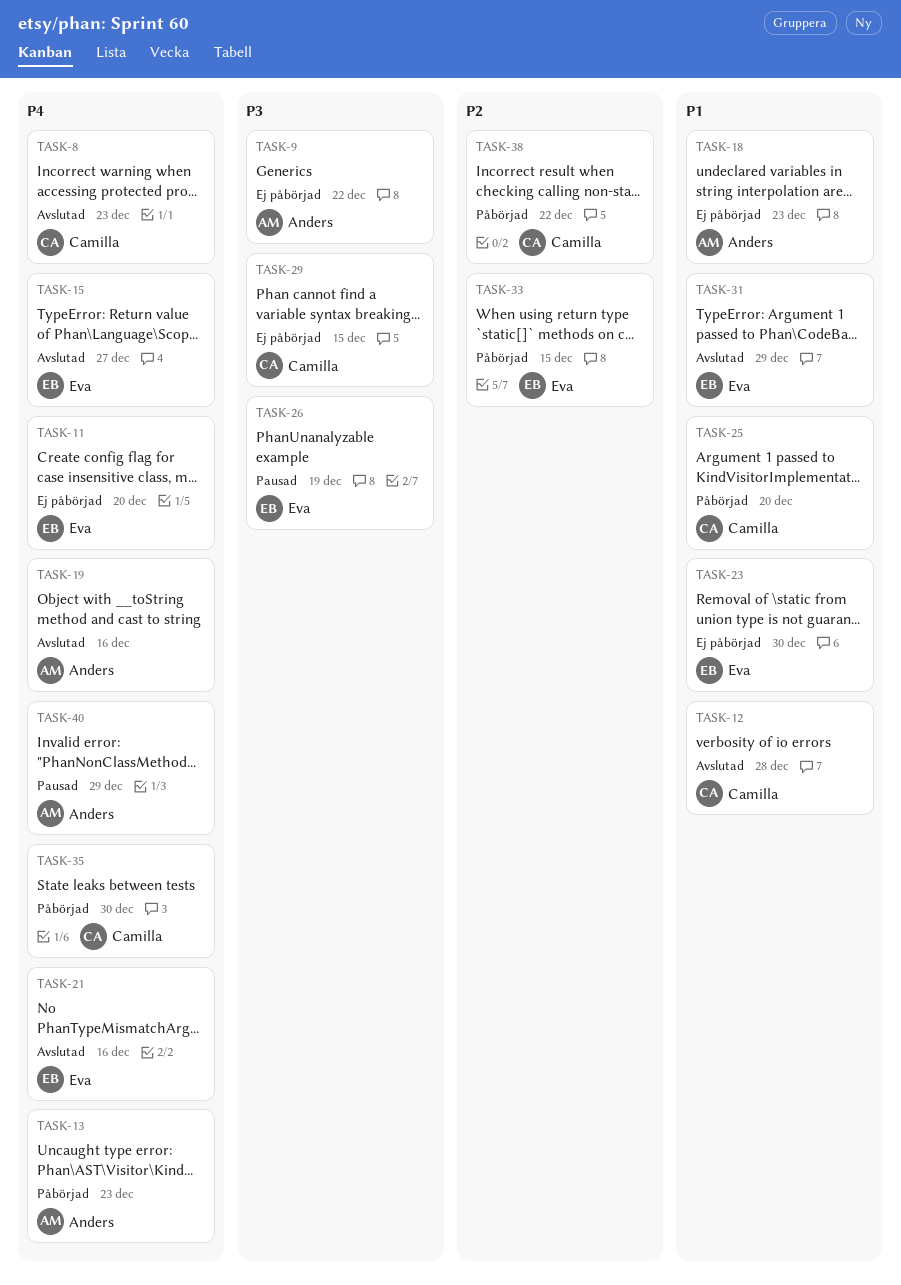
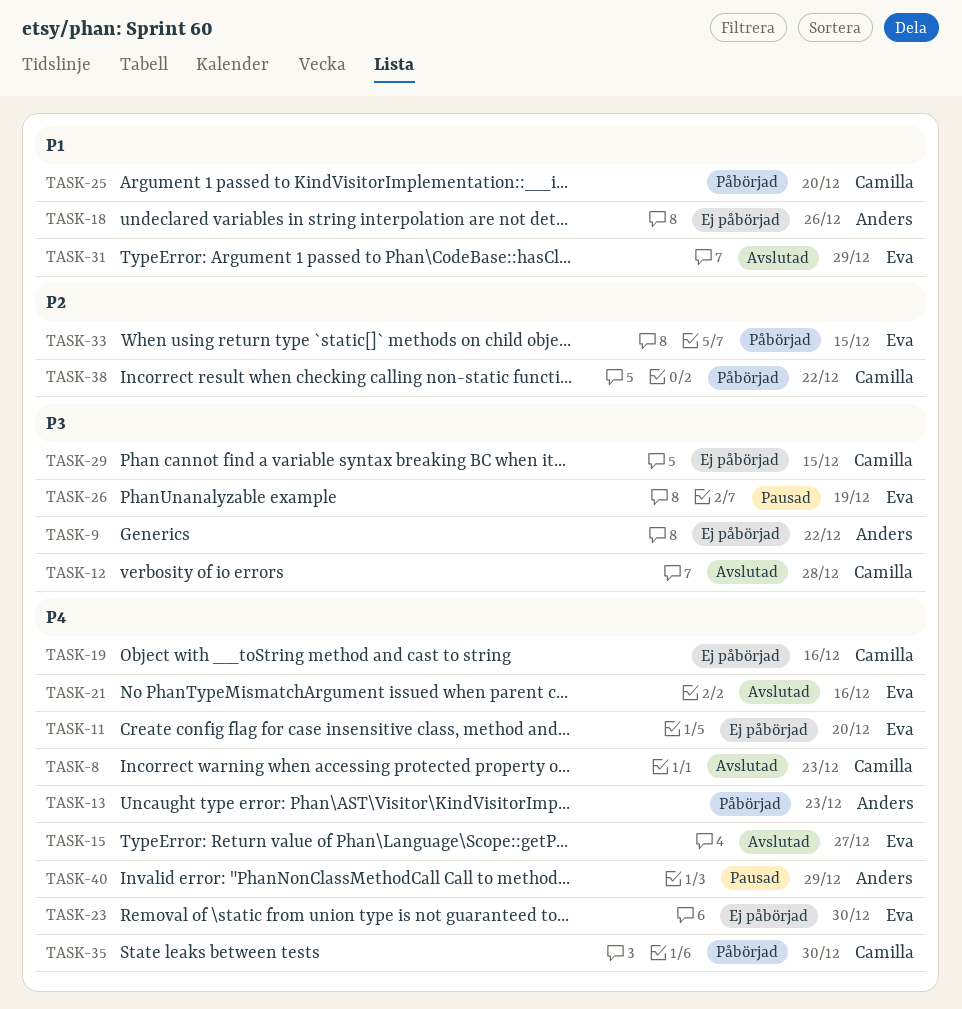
TASK-12, priority: P1 -> P3
TASK-18, due: Dec 23 -> Dec 26
TASK-19, status: Avslutad -> Ej påbörjad
TASK-19, owner: Anders -> Camilla
TASK-23, priority: P1 -> P4

